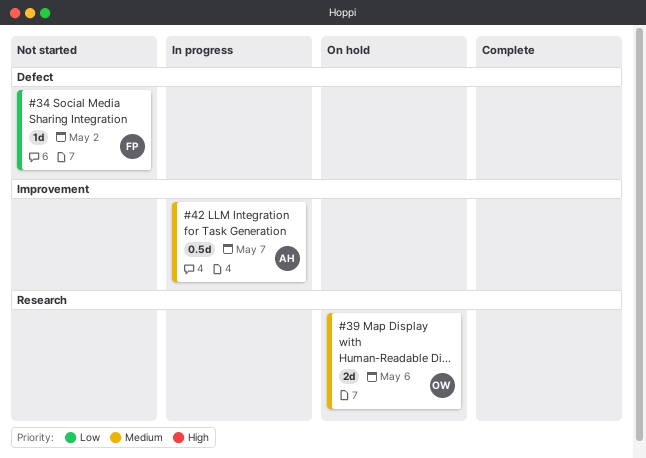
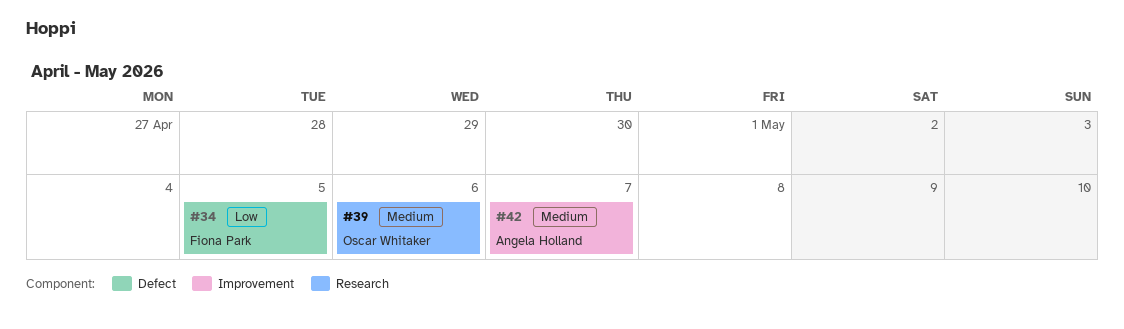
#34, due: May 2 -> May 5

